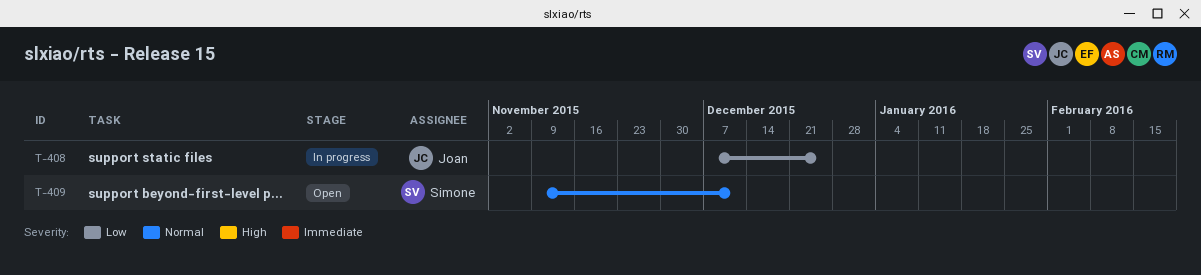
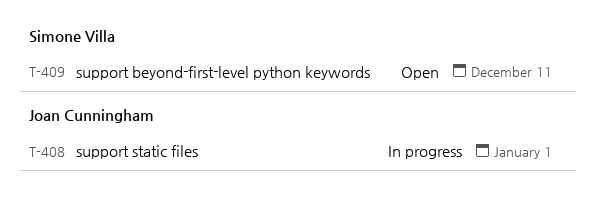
T-408, due: Dec 25 -> Jan 1

